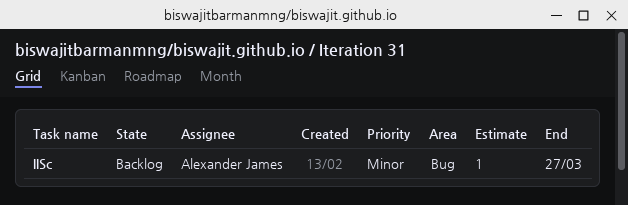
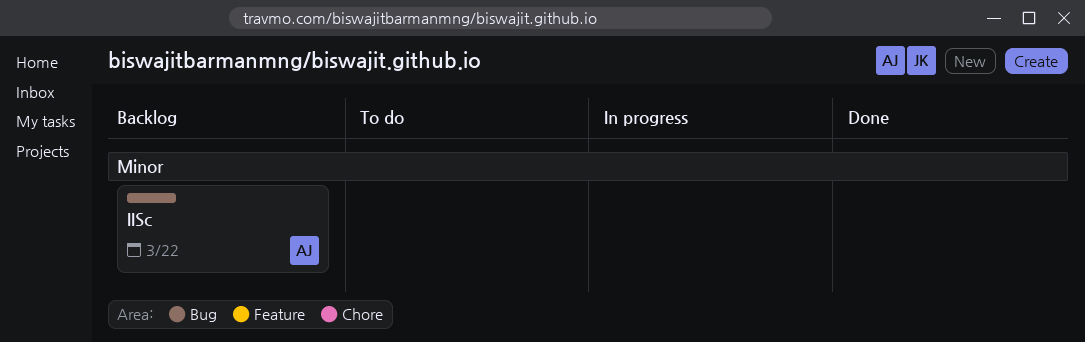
IISc, due: Mar 27 -> Mar 22

